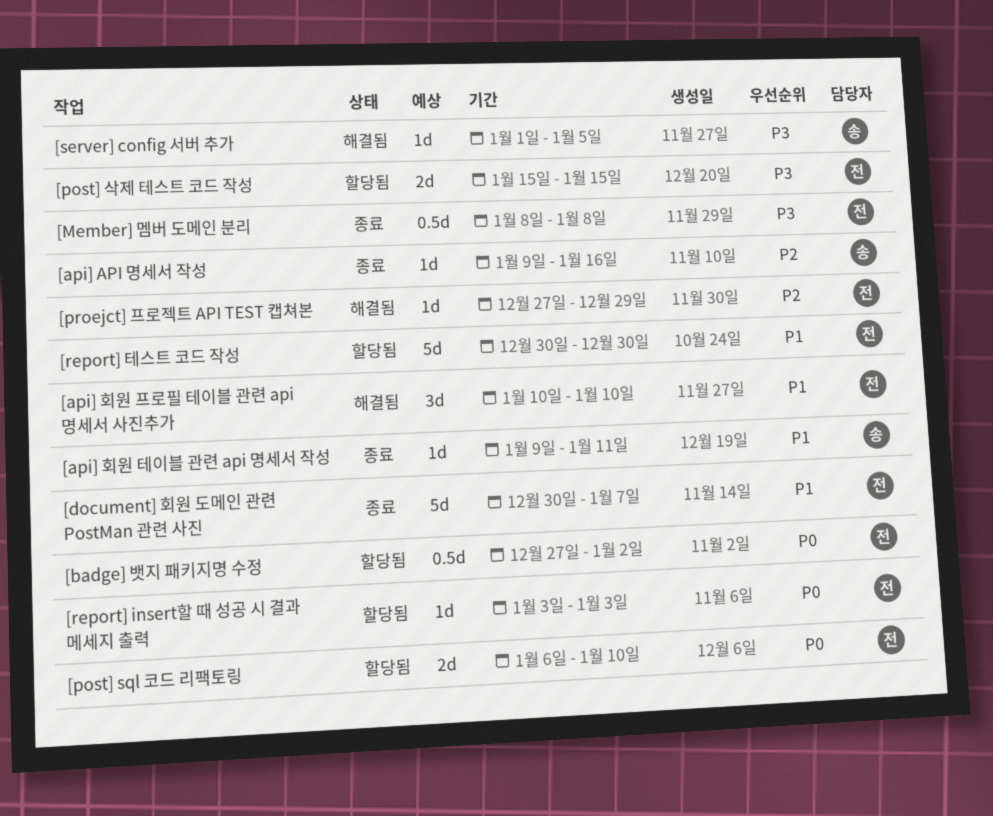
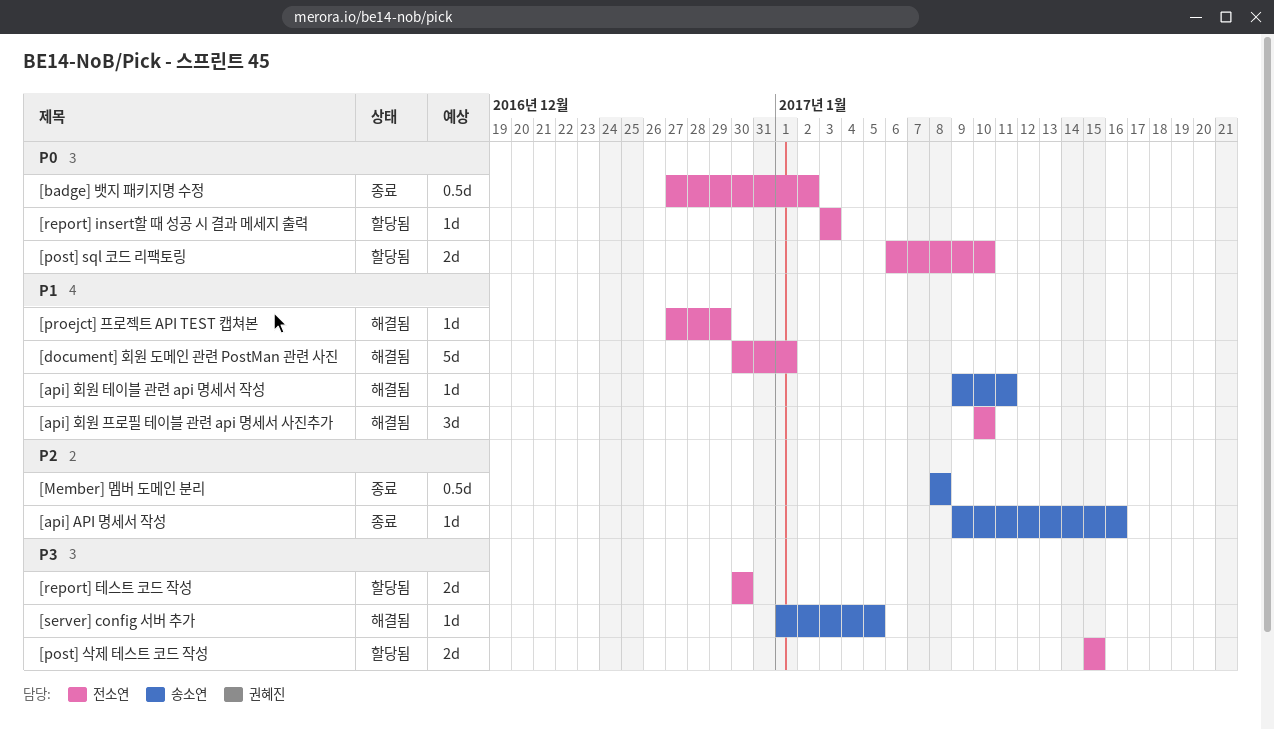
[api] 회원 테이블 관련 api 명세서 작성, status: 종료 -> 해결됨
[badge] 뱃지 패키지명 수정, status: 할당됨 -> 종료
[document] 회원 도메인 관련 PostMan 관련 사진, status: 종료 -> 해결됨
[document] 회원 도메인 관련 PostMan 관련 사진, due: Jan 7 -> Jan 1
[Member] 멤버 도메인 분리, owner: 전소연 -> 송소연
[Member] 멤버 도메인 분리, priority: P3 -> P2
[proejct] 프로젝트 API TEST 캡쳐본, priority: P2 -> P1
[report] 테스트 코드 작성, priority: P1 -> P3
[report] 테스트 코드 작성, estimate: 5d -> 2d

